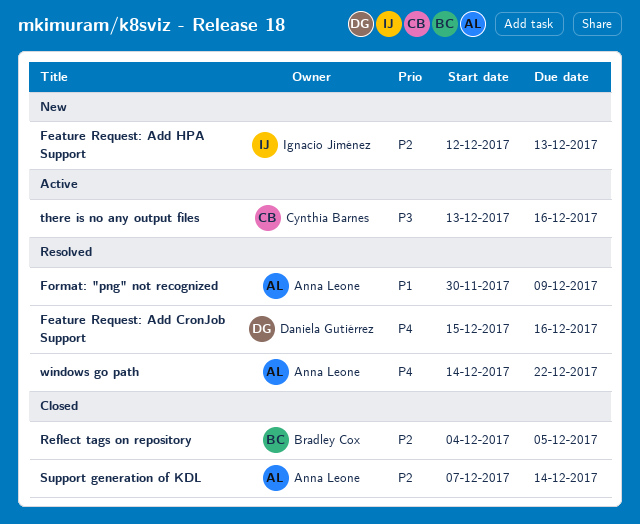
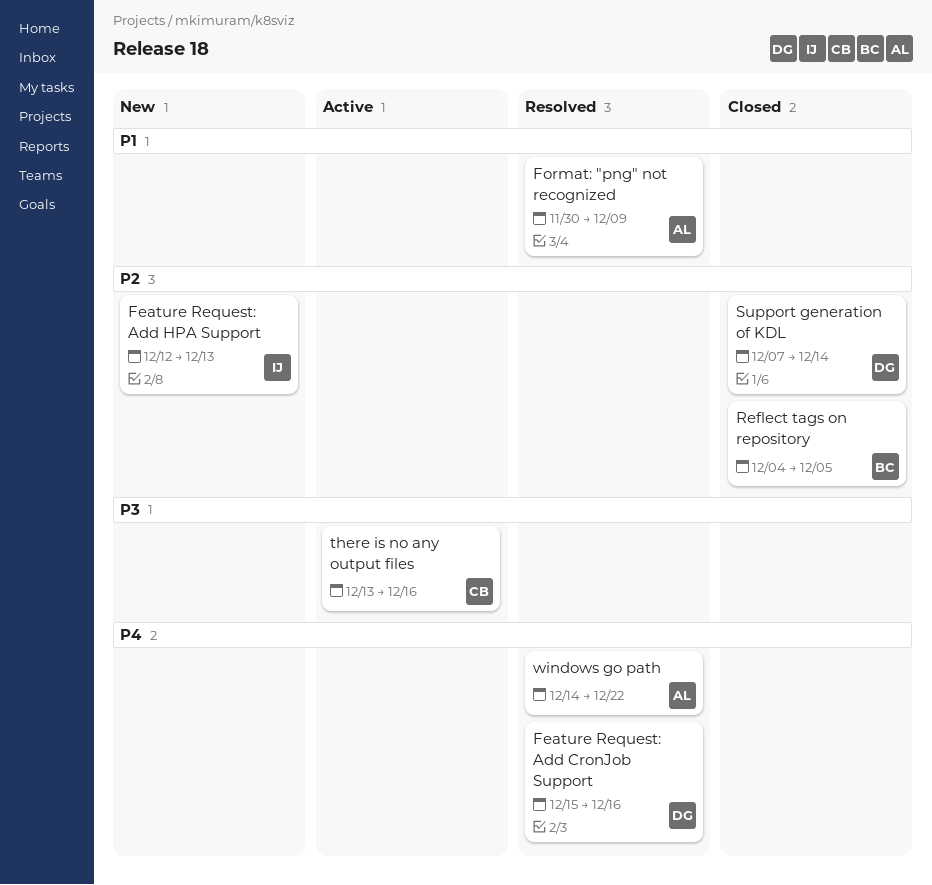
Support generation of KDL, owner: Anna Leone -> Daniela Gutiérrez

